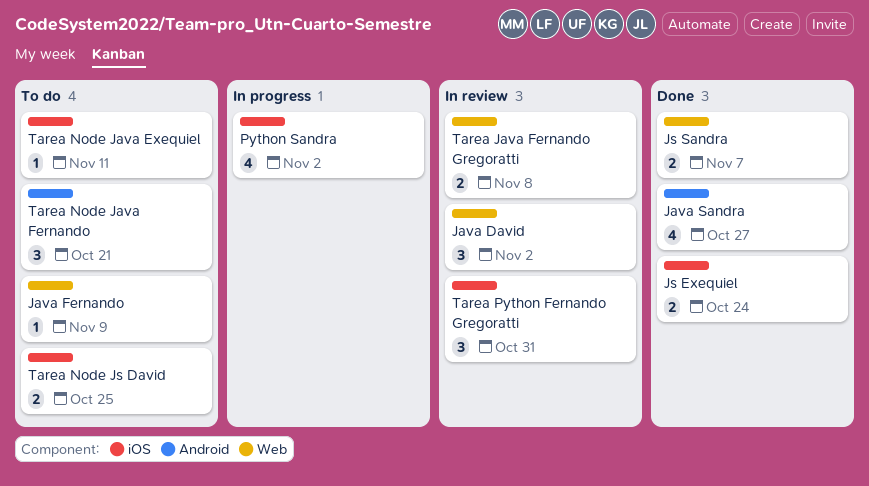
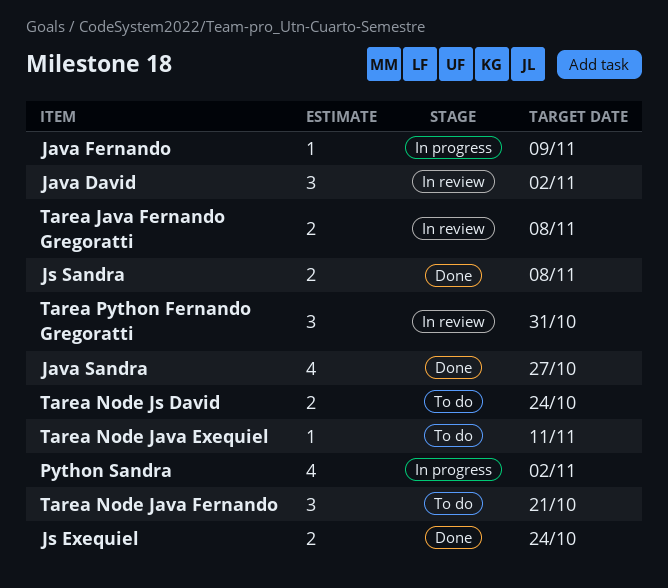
Java Fernando, status: To do -> In progress
Js Sandra, due: Nov 7 -> Nov 8
Tarea Node Js David, due: Oct 25 -> Oct 24

